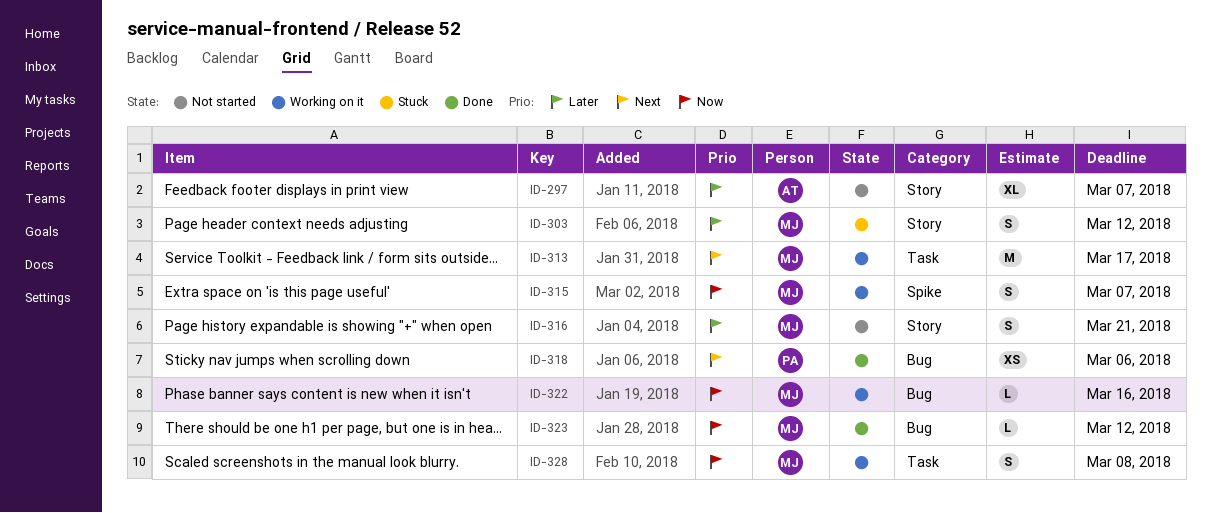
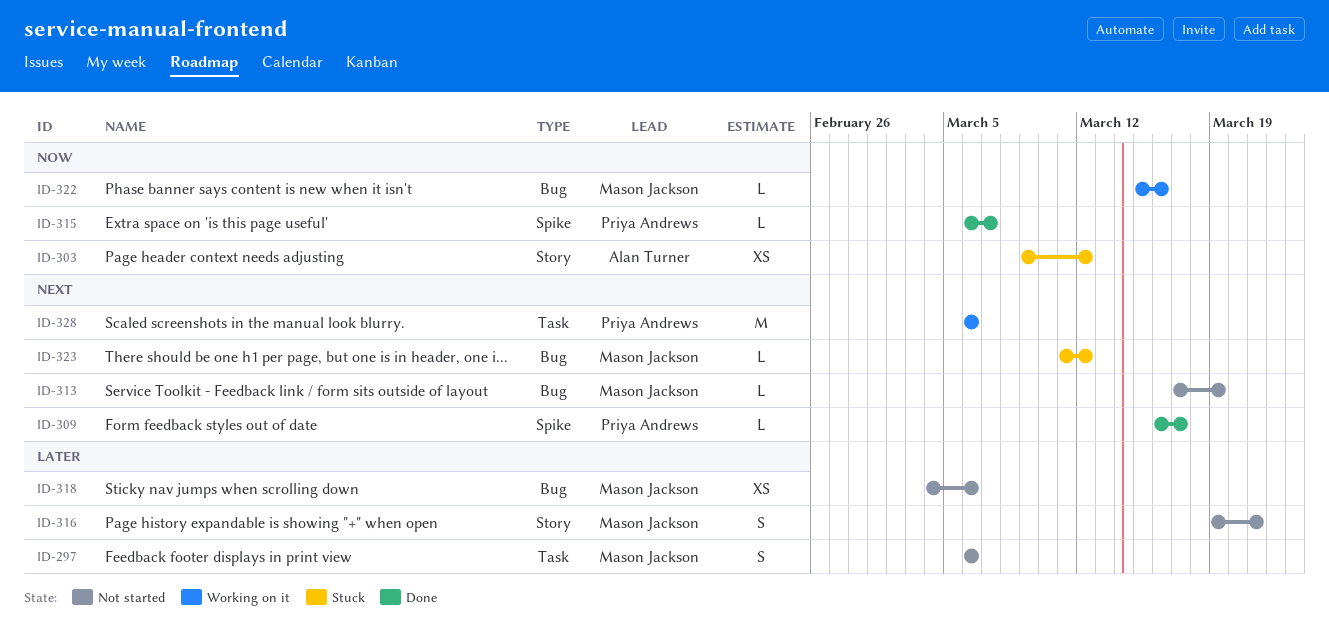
ID-297, owner: Alan Turner -> Mason Jackson
ID-297, label: Story -> Task
ID-297, estimate: XL -> S
ID-297, due: Mar 7 -> Mar 6
ID-303, owner: Mason Jackson -> Alan Turner
ID-303, priority: Later -> Now
ID-303, estimate: S -> XS
ID-309: none -> present
ID-313, status: Working on it -> Not started
ID-313, label: Task -> Bug
ID-313, estimate: M -> L
ID-313, due: Mar 17 -> Mar 19
ID-315, status: Working on it -> Done
ID-315, owner: Mason Jackson -> Priya Andrews
ID-315, estimate: S -> L
ID-318, status: Done -> Not started
ID-318, owner: Priya Andrews -> Mason Jackson
ID-318, priority: Next -> Later
ID-323, status: Done -> Stuck
ID-323, priority: Now -> Next
ID-328, owner: Mason Jackson -> Priya Andrews
ID-328, priority: Now -> Next
ID-328, estimate: S -> M
ID-328, due: Mar 8 -> Mar 6

